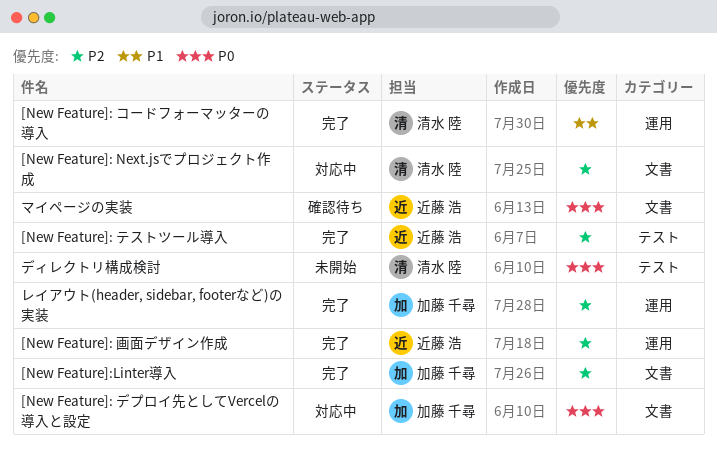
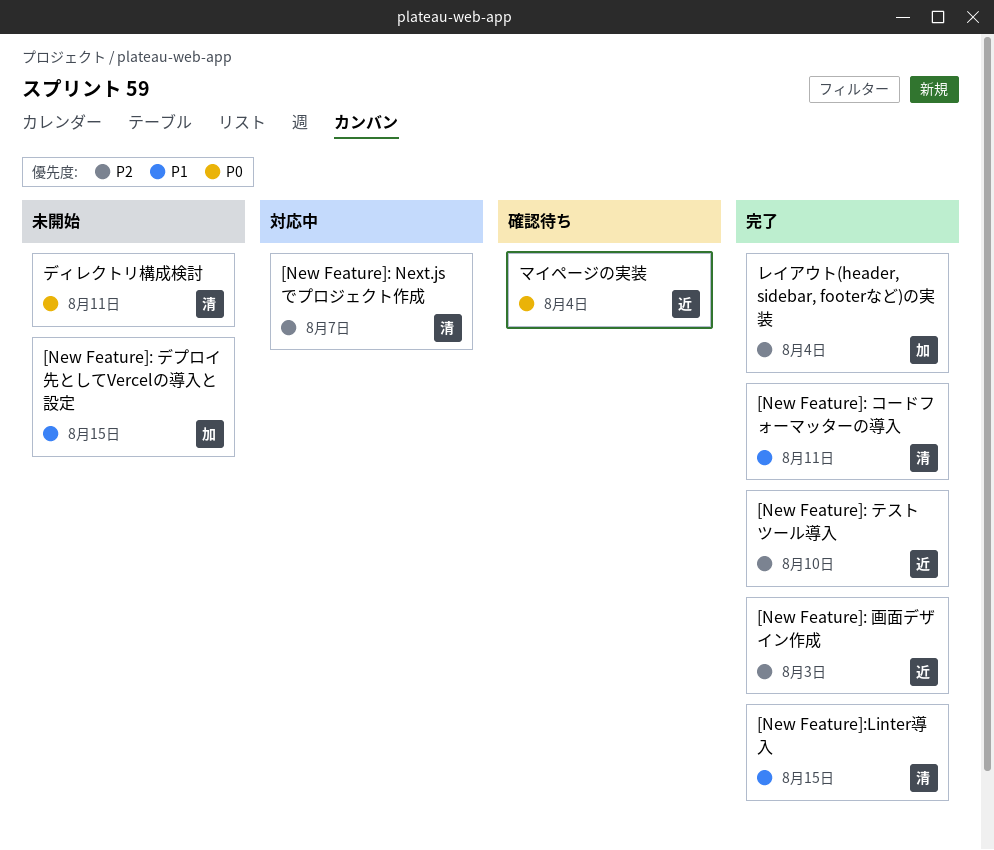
[New Feature]: デプロイ先としてVercelの導入と設定, status: 対応中 -> 未開始
[New Feature]: デプロイ先としてVercelの導入と設定, priority: P0 -> P1
[New Feature]:Linter導入, owner: 加藤 千尋 -> 清水 陸
[New Feature]:Linter導入, priority: P2 -> P1

